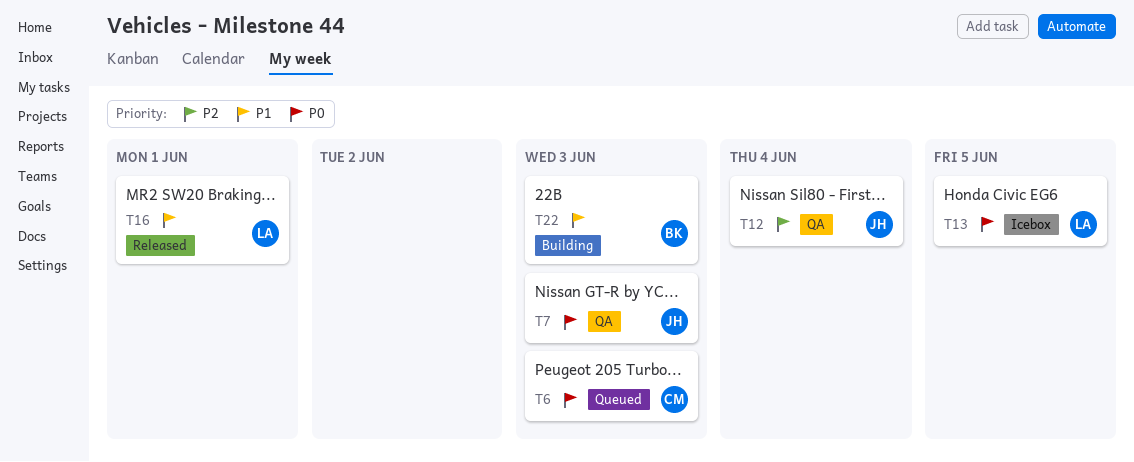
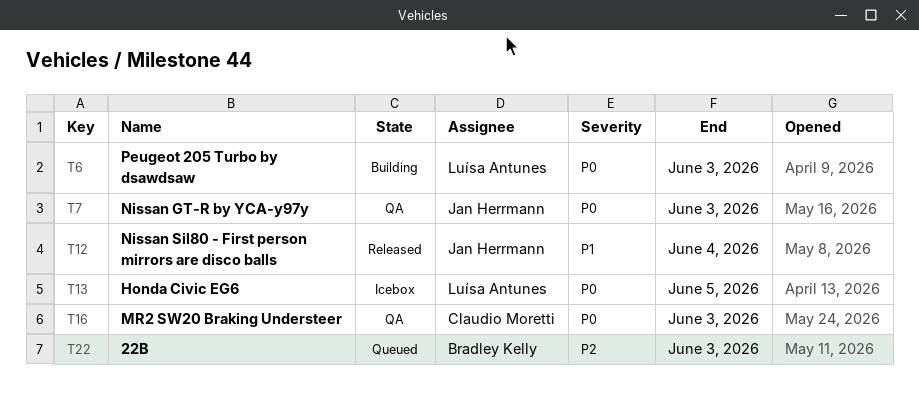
T6, status: Queued -> Building
T6, owner: Claudio Moretti -> Luísa Antunes
T12, status: QA -> Released
T12, priority: P2 -> P1
T16, status: Released -> QA
T16, owner: Luísa Antunes -> Claudio Moretti
T16, priority: P1 -> P0
T16, due: Jun 1 -> Jun 3
T22, status: Building -> Queued
T22, priority: P1 -> P2

